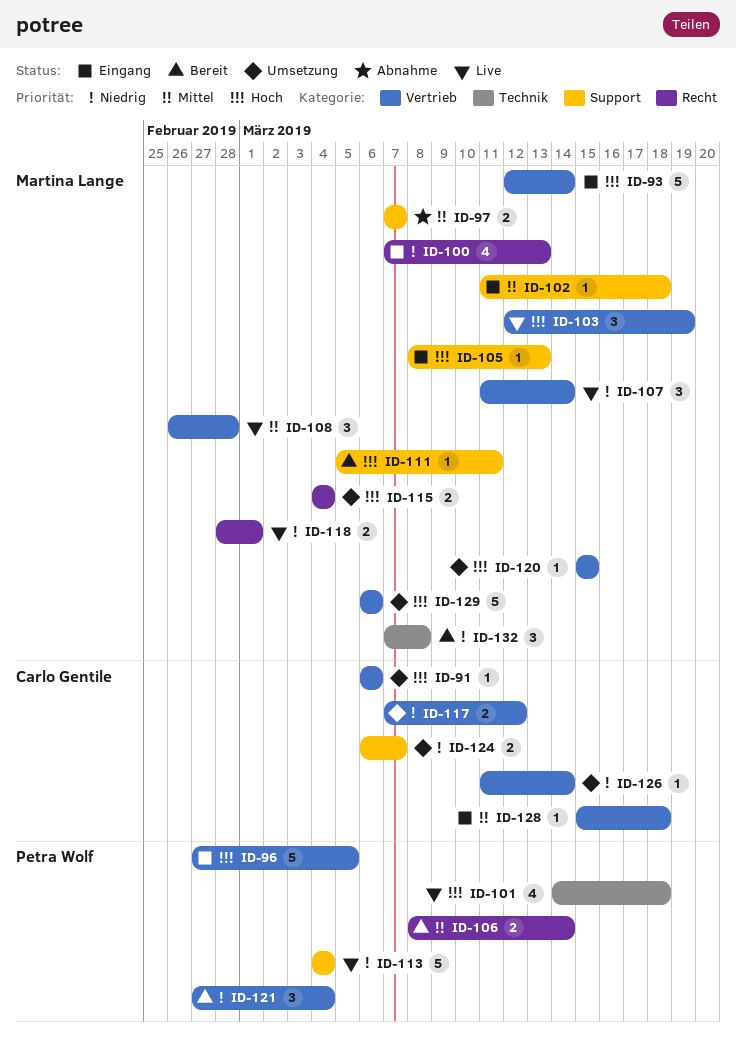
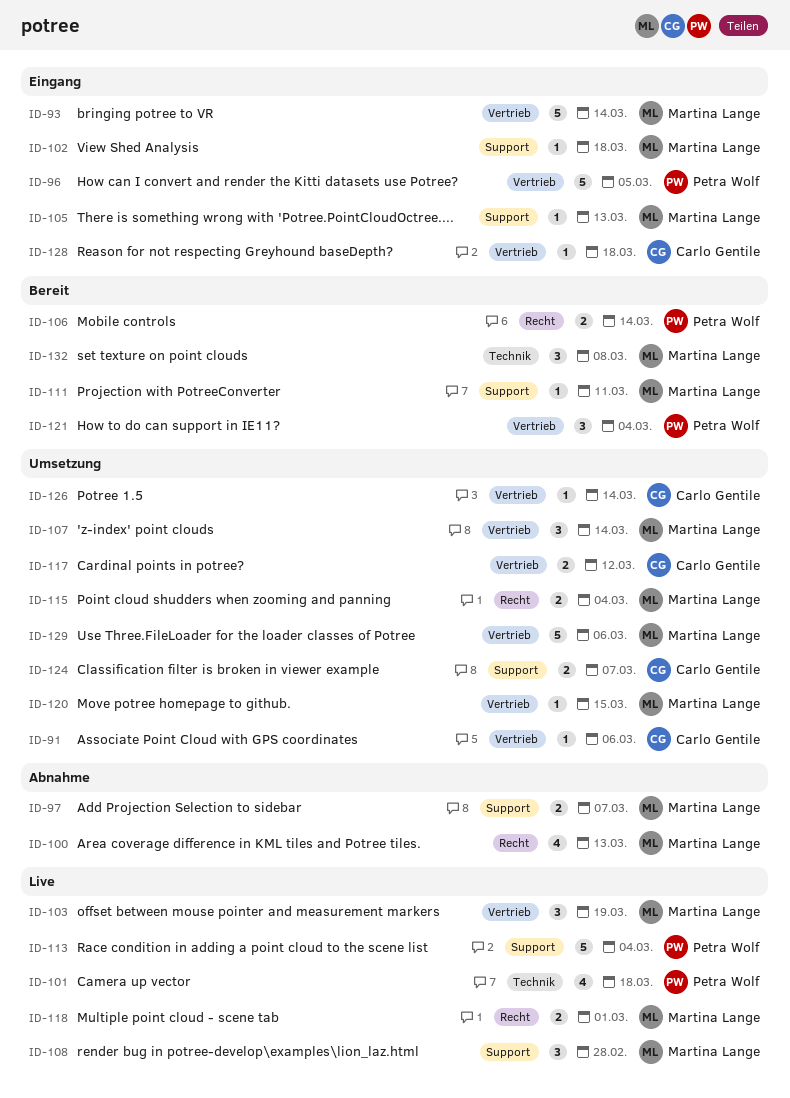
ID-100, status: Eingang -> Abnahme
ID-107, status: Live -> Umsetzung
ID-108, label: Vertrieb -> Support

